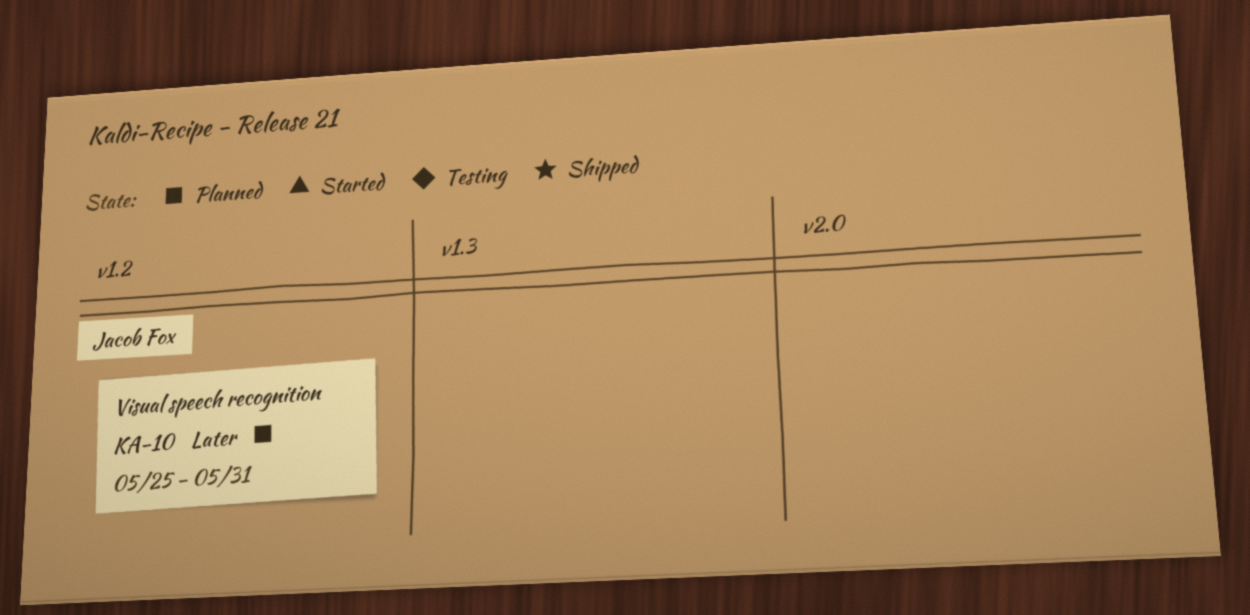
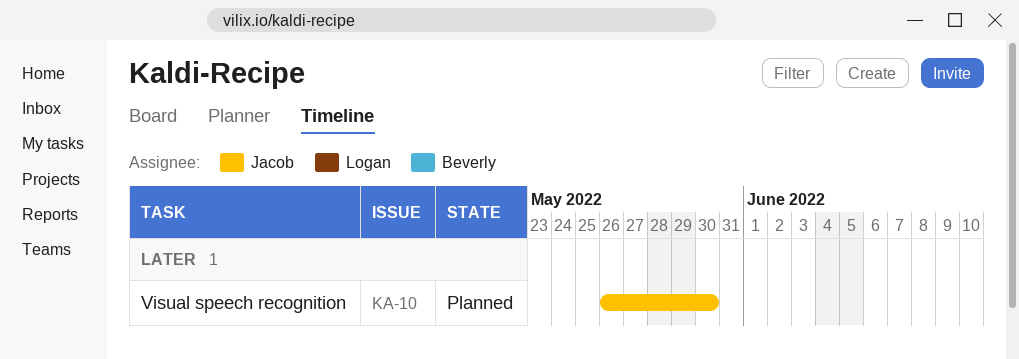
KA-10, start: May 25 -> May 26
KA-10, due: May 31 -> May 30

